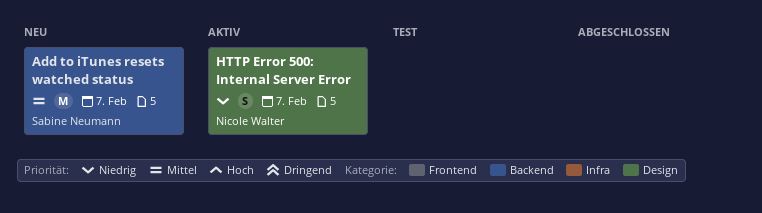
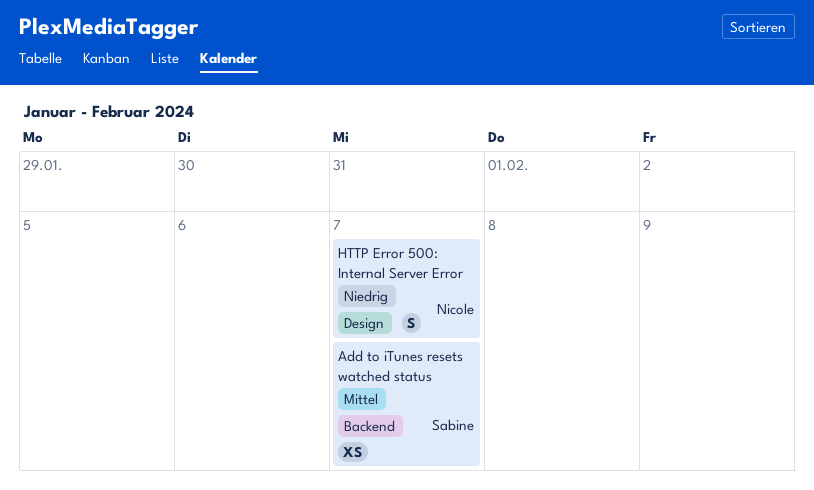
Add to iTunes resets watched status, estimate: M -> XS

